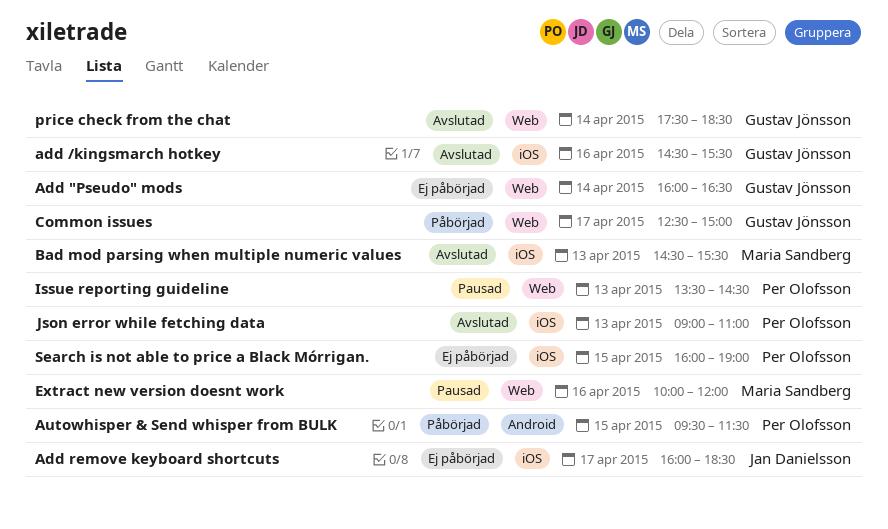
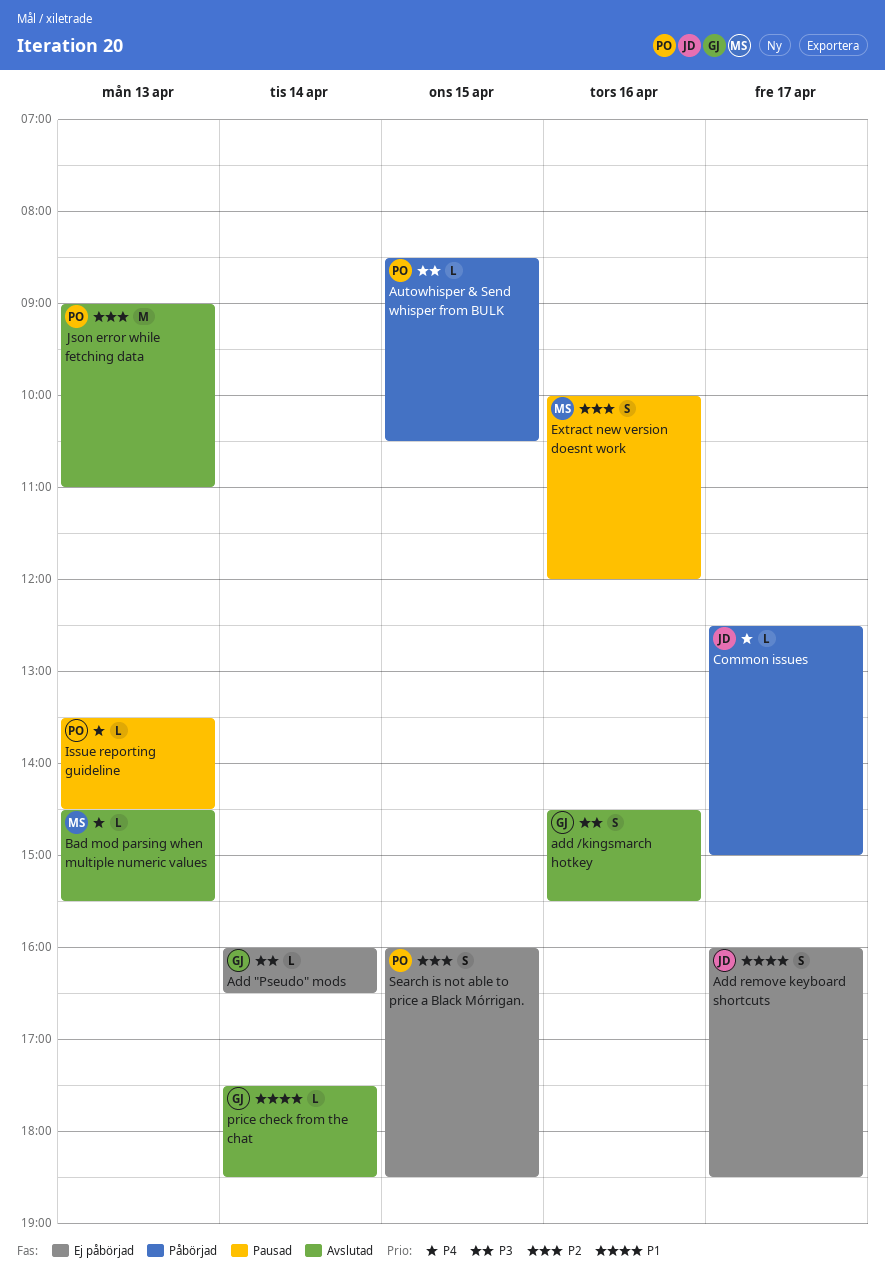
Autowhisper & Send whisper from BULK, begins: 09:30 -> 08:30
Autowhisper & Send whisper from BULK, ends: 11:30 -> 10:30
Common issues, owner: Gustav Jönsson -> Jan Danielsson
Search is not able to price a Black Mórrigan., ends: 19:00 -> 18:30

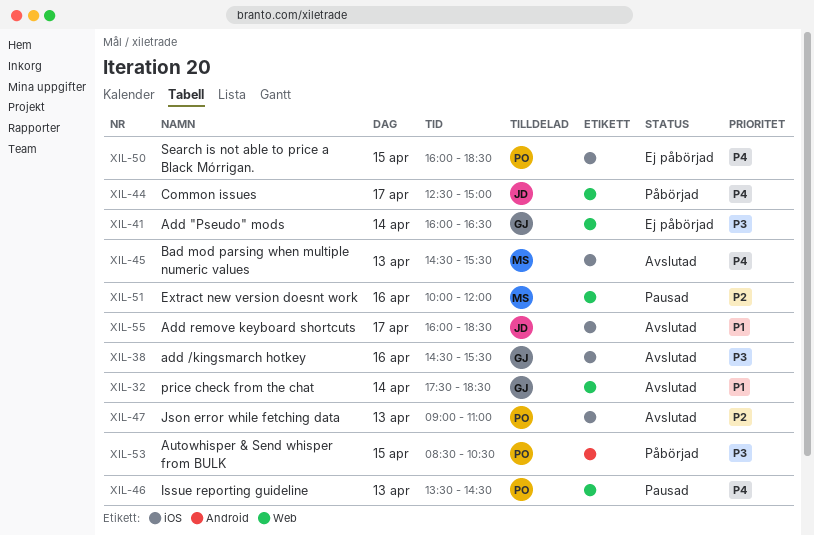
Add remove keyboard shortcuts, status: Ej påbörjad -> Avslutad
Search is not able to price a Black Mórrigan., priority: P2 -> P4

